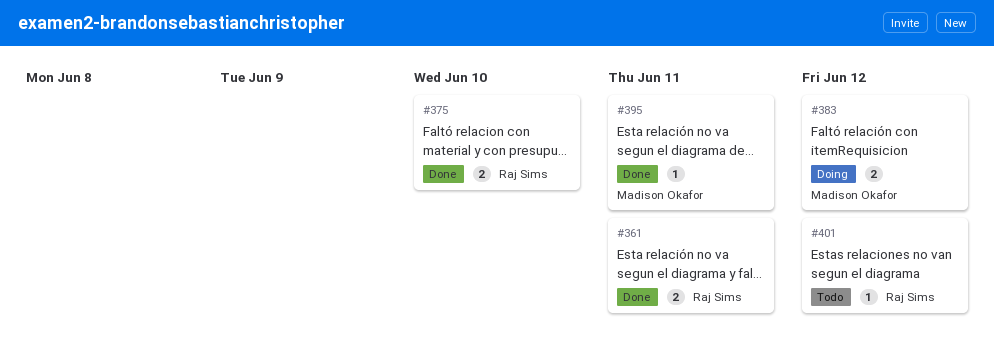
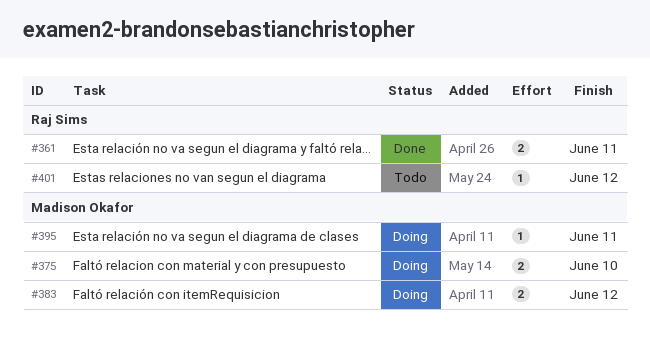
#375, status: Done -> Doing
#375, owner: Raj Sims -> Madison Okafor
#395, status: Done -> Doing

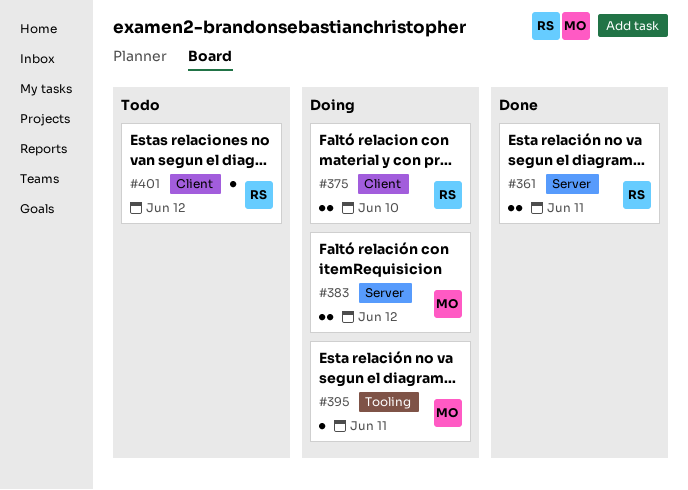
#375, owner: Madison Okafor -> Raj Sims

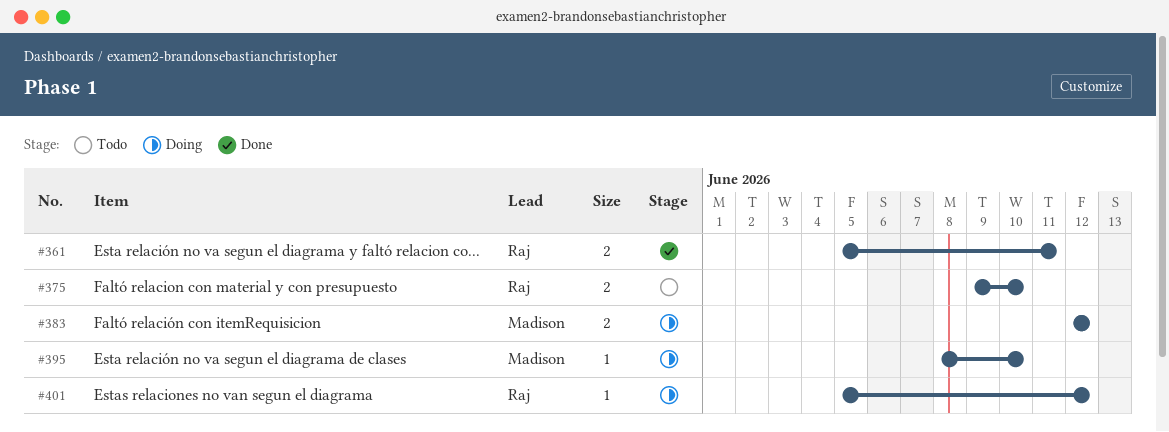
#375, status: Doing -> Todo
#395, due: Jun 11 -> Jun 10
#401, status: Todo -> Doing

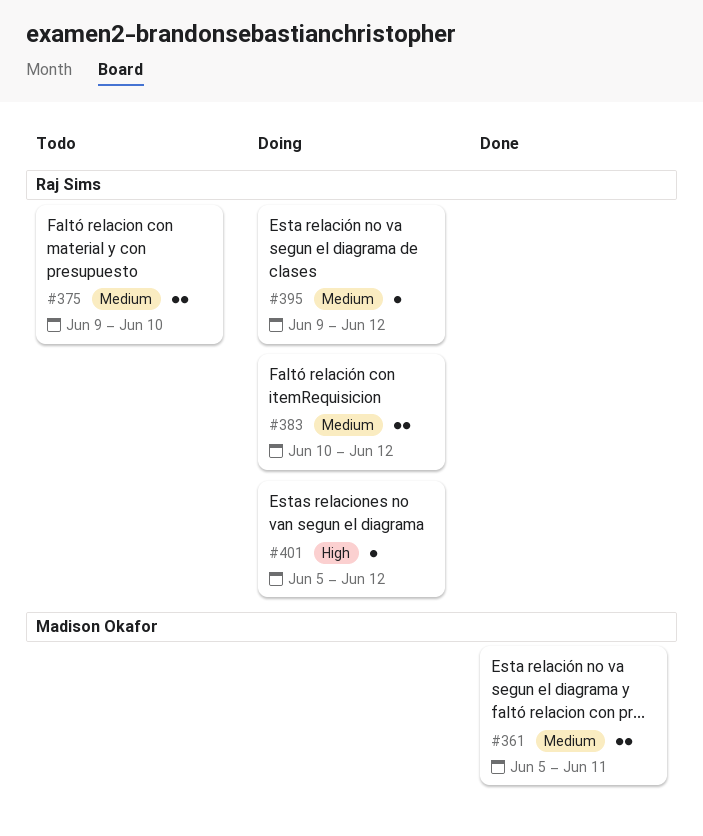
#361, owner: Raj Sims -> Madison Okafor
#383, owner: Madison Okafor -> Raj Sims
#383, start: Jun 12 -> Jun 10
#395, owner: Madison Okafor -> Raj Sims
#395, start: Jun 8 -> Jun 9
#395, due: Jun 10 -> Jun 12

